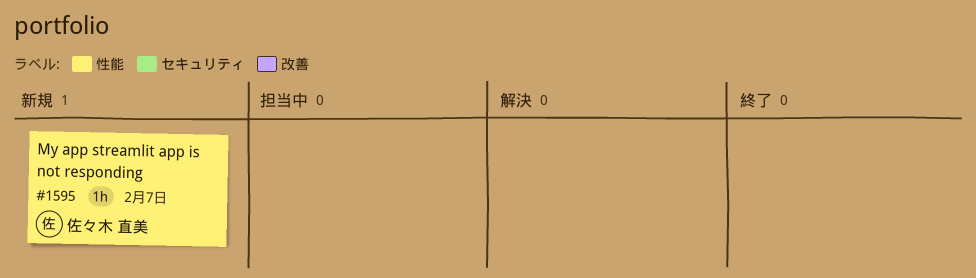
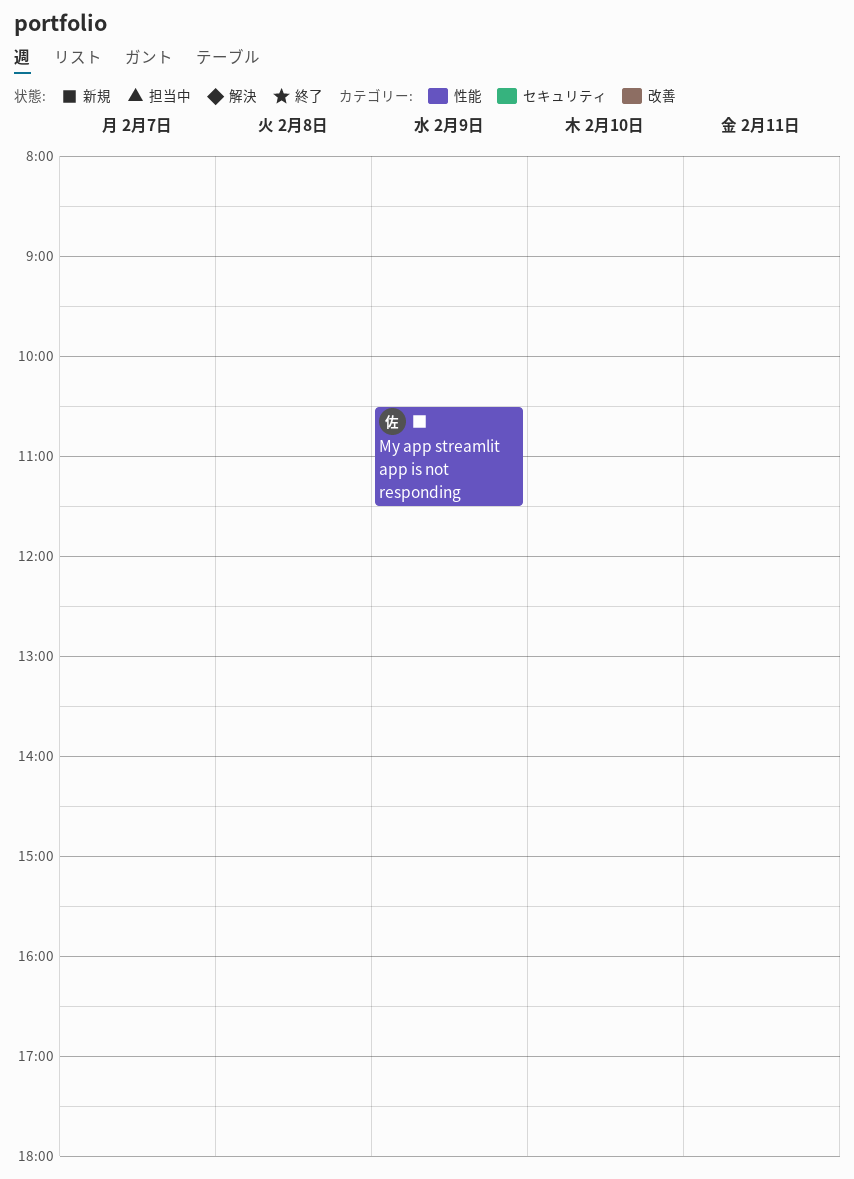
My app streamlit app is not responding, day: Feb 7 -> Feb 9

